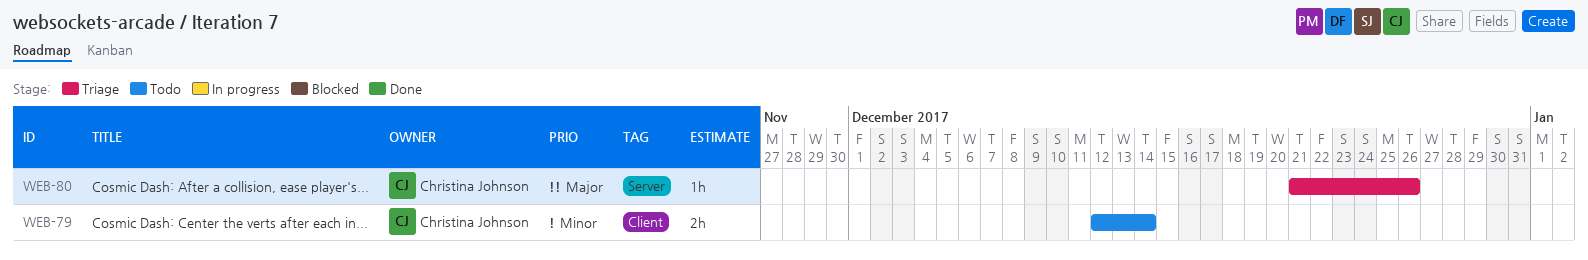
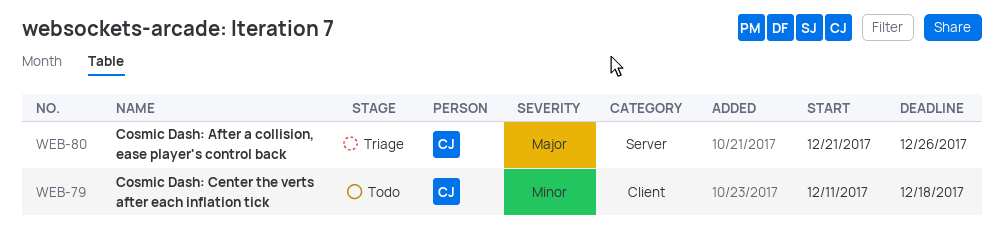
WEB-79, start: Dec 12 -> Dec 11
WEB-79, due: Dec 14 -> Dec 18

